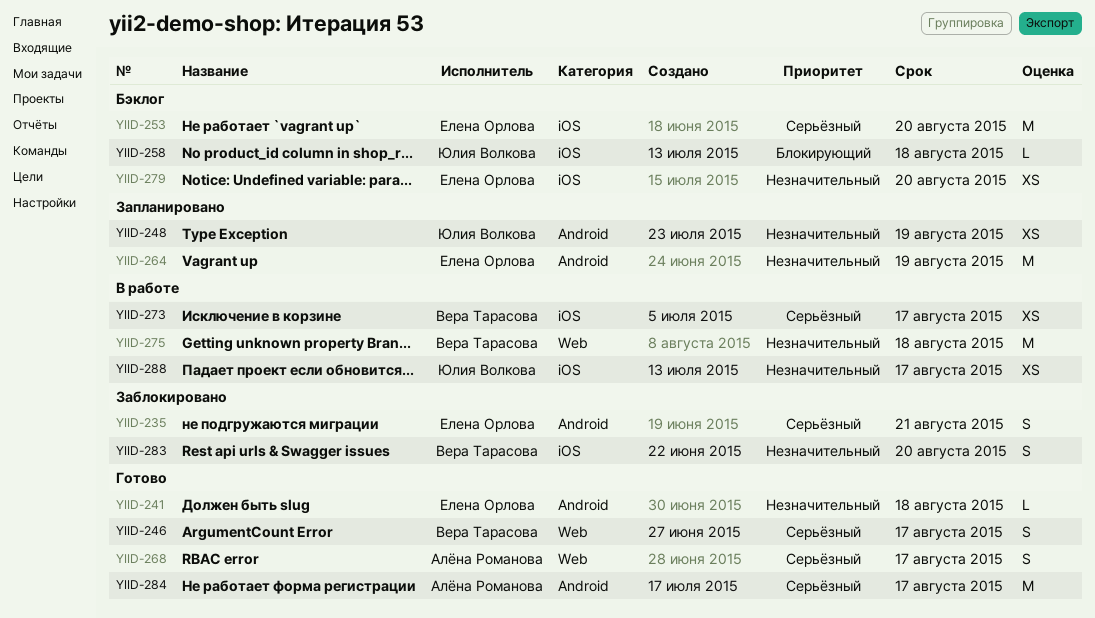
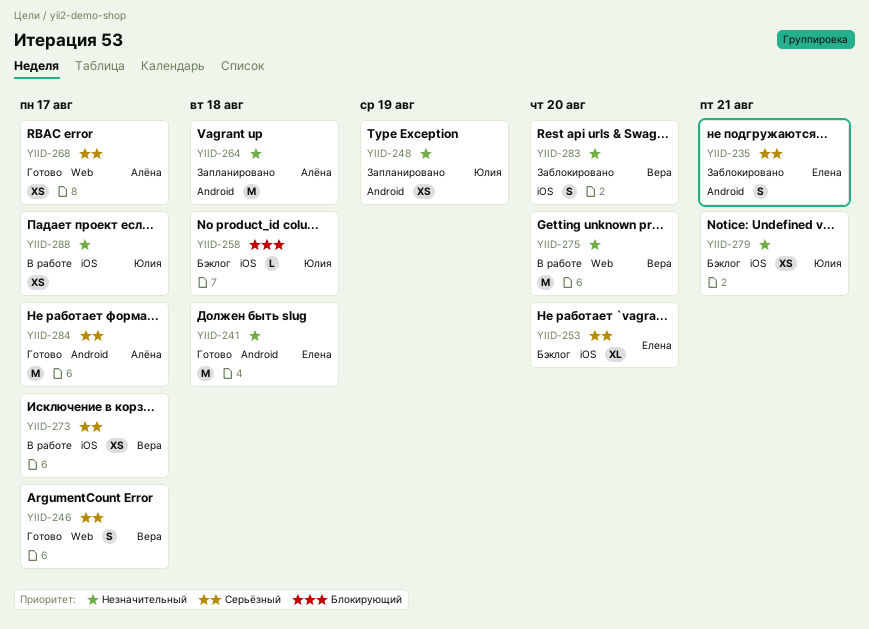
YIID-241, estimate: L -> M
YIID-253, estimate: M -> XL
YIID-264, owner: Елена Орлова -> Алёна Романова
YIID-264, due: Aug 19 -> Aug 18
YIID-268, estimate: S -> XS
YIID-275, due: Aug 18 -> Aug 20
YIID-279, owner: Елена Орлова -> Юлия Волкова
YIID-279, due: Aug 20 -> Aug 21

